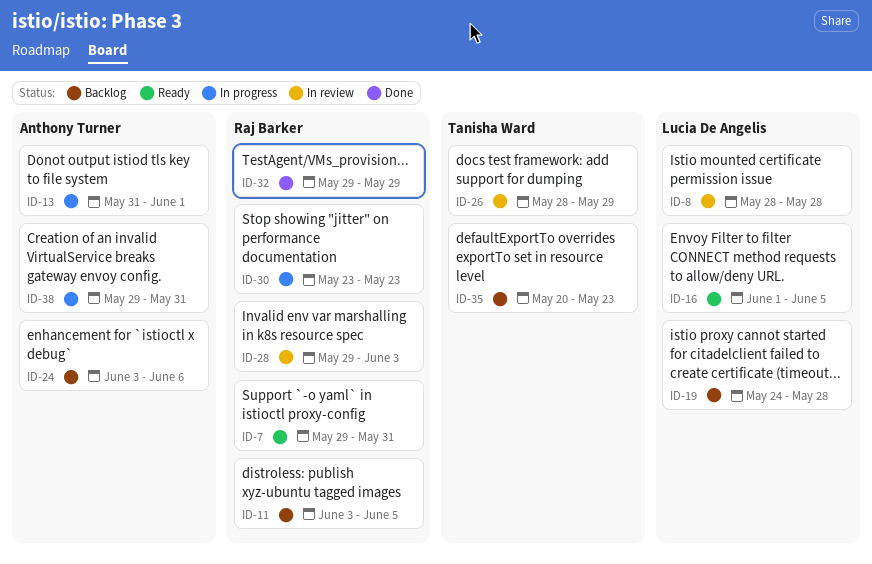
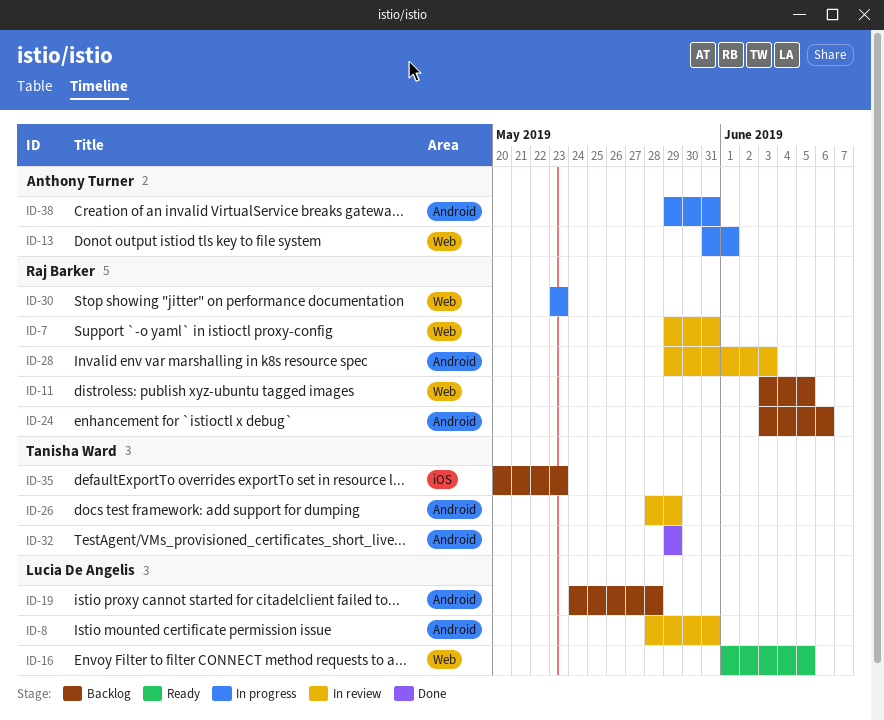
ID-7, status: Ready -> In review
ID-8, due: May 28 -> May 31
ID-24, owner: Anthony Turner -> Raj Barker
ID-32, owner: Raj Barker -> Tanisha Ward

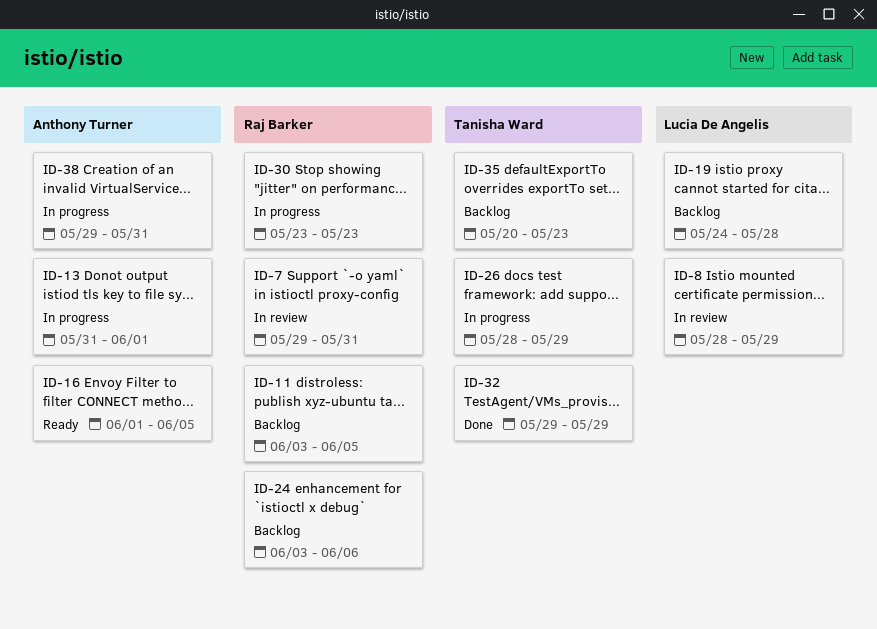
ID-8, due: May 31 -> May 29
ID-16, owner: Lucia De Angelis -> Anthony Turner
ID-26, status: In review -> In progress
ID-28: present -> none

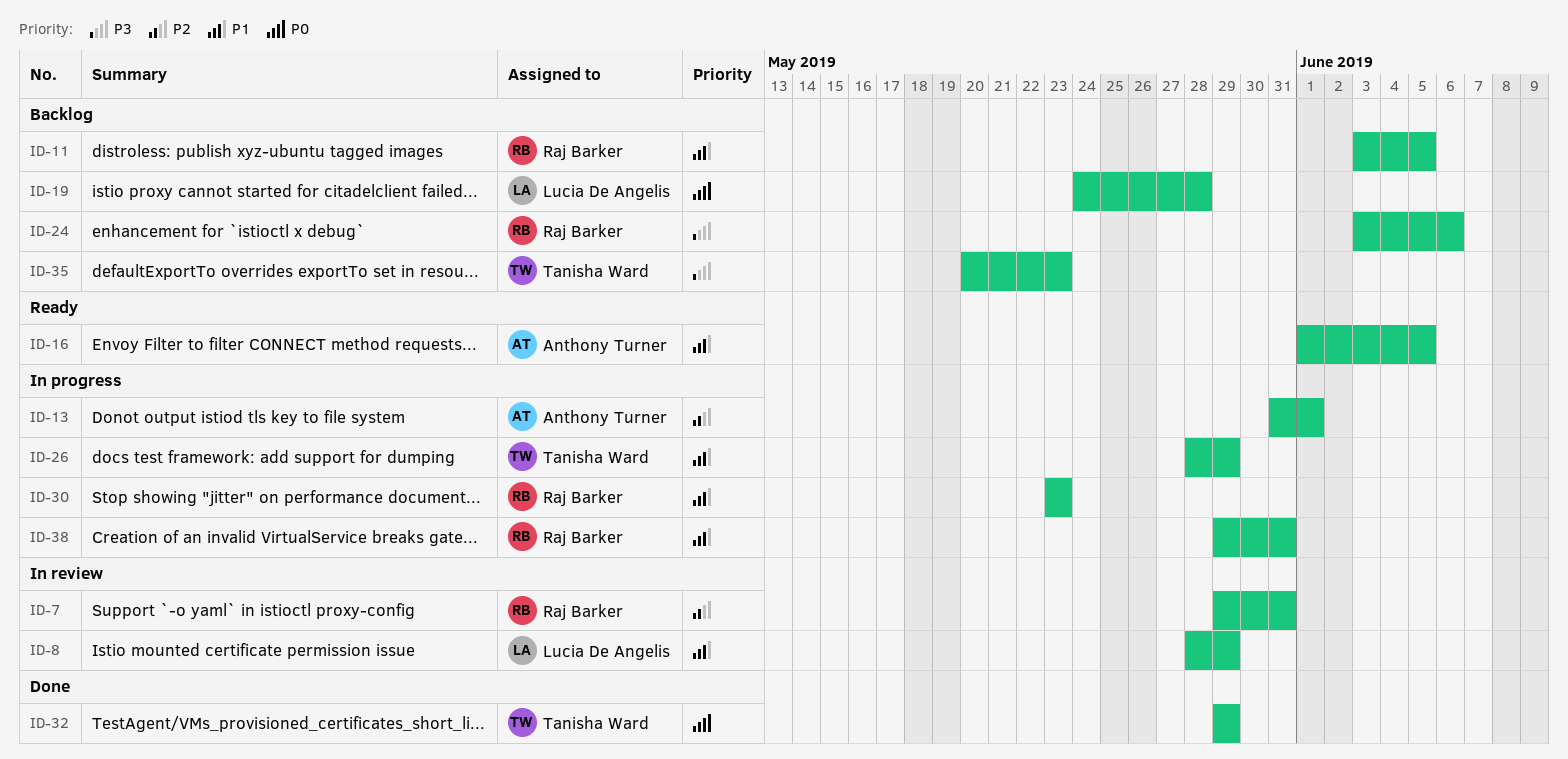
ID-38, owner: Anthony Turner -> Raj Barker

